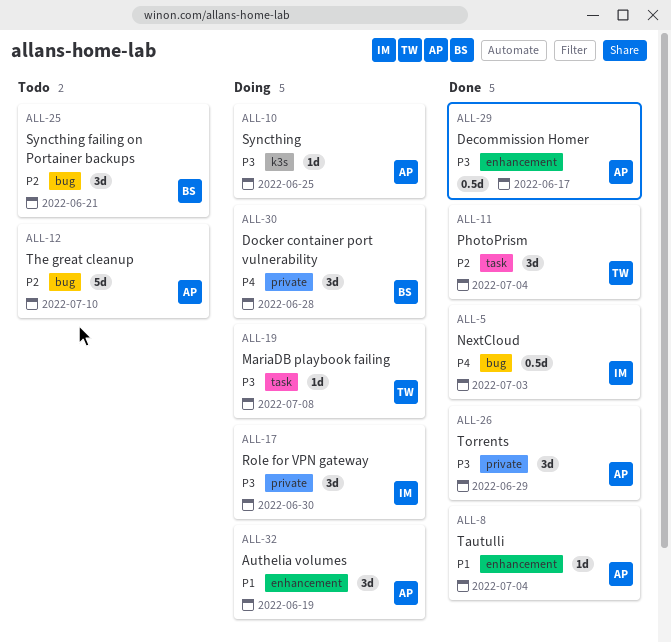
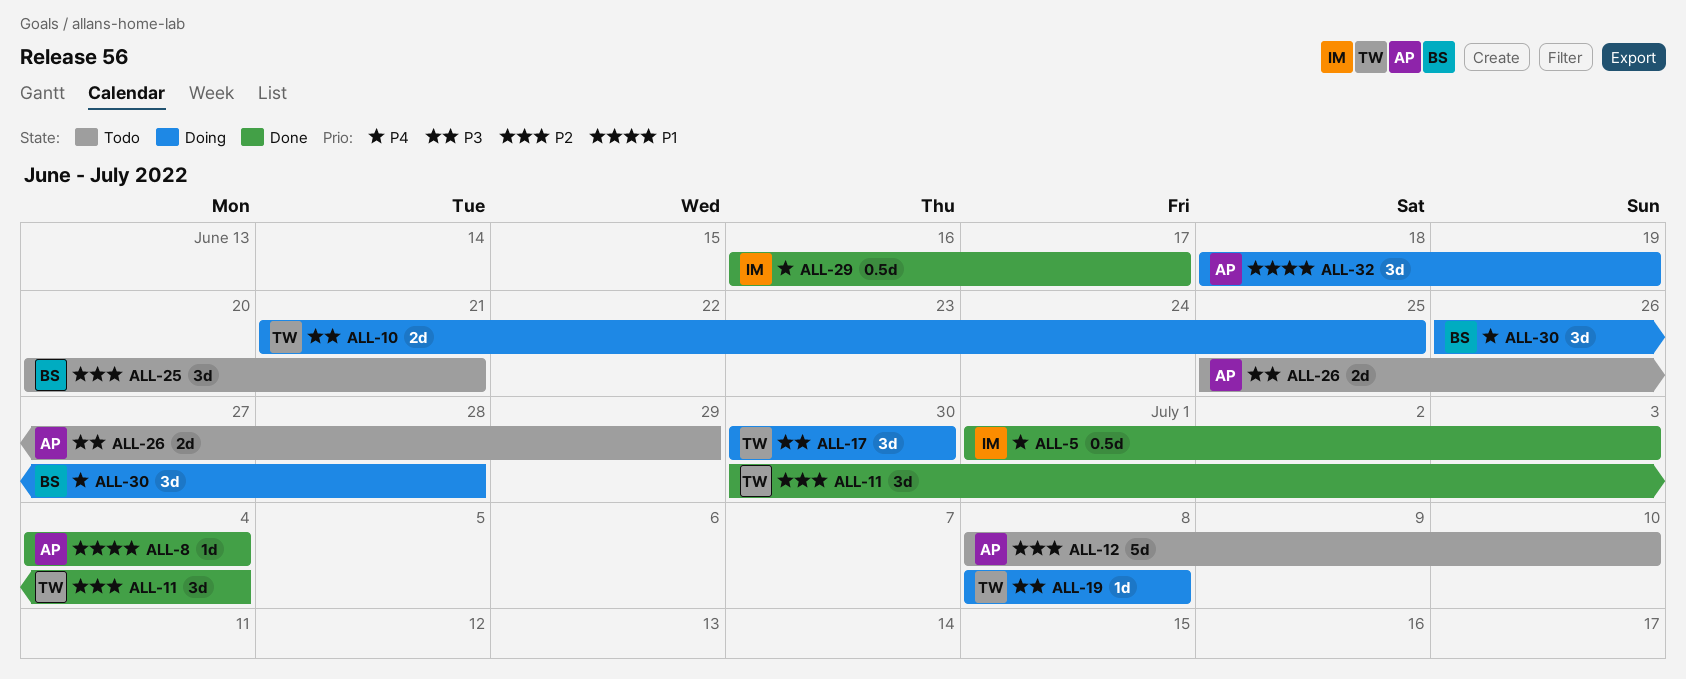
ALL-10, owner: AP -> TW
ALL-10, estimate: 1d -> 2d
ALL-17, owner: IM -> TW
ALL-26, status: Done -> Todo
ALL-26, estimate: 3d -> 2d
ALL-29, owner: AP -> IM
ALL-29, priority: P3 -> P4

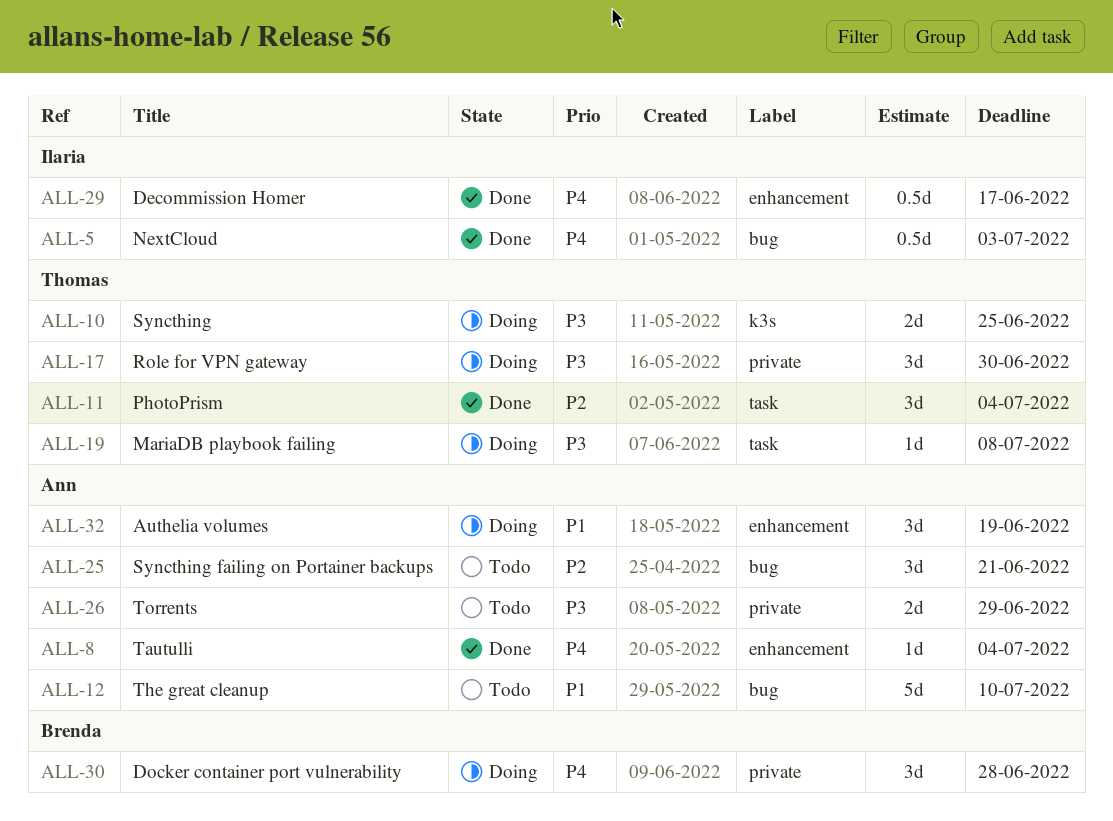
ALL-8, priority: P1 -> P4
ALL-12, priority: P2 -> P1
ALL-25, owner: Brenda -> Ann

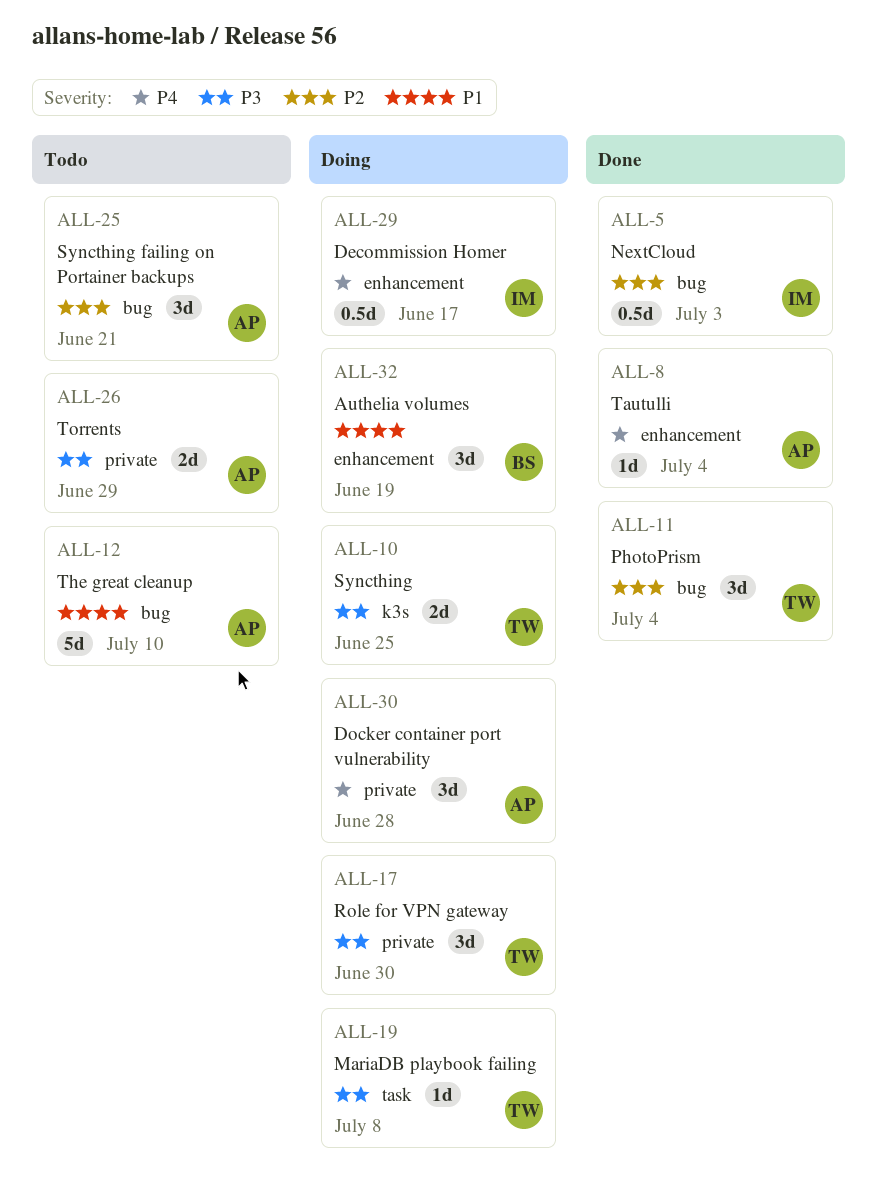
ALL-5, priority: P4 -> P2
ALL-11, label: task -> bug
ALL-29, status: Done -> Doing
ALL-30, owner: Brenda -> Ann
ALL-32, owner: Ann -> Brenda

